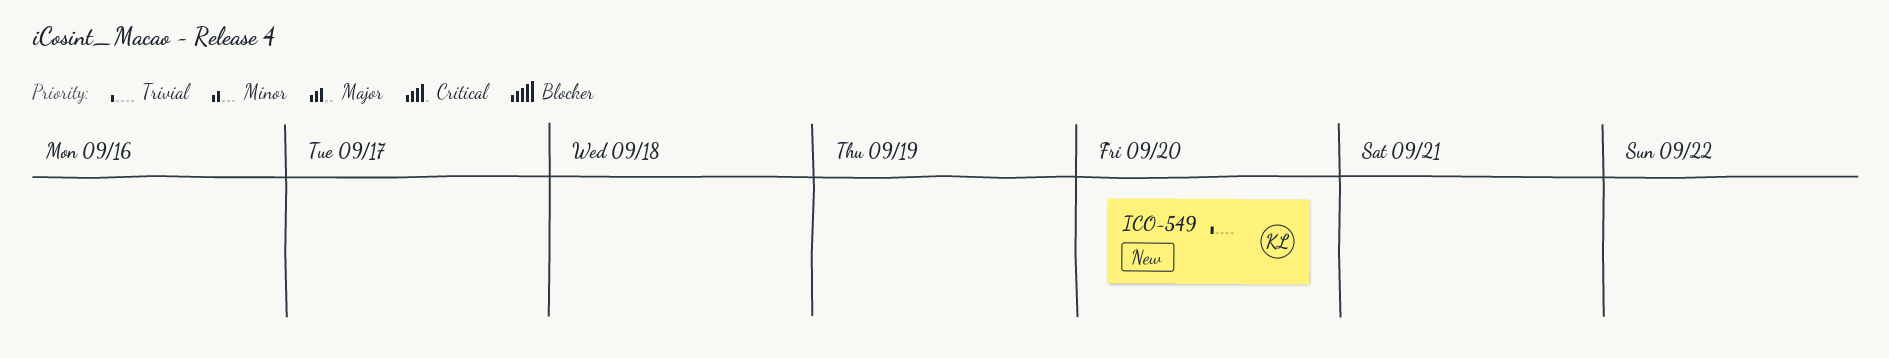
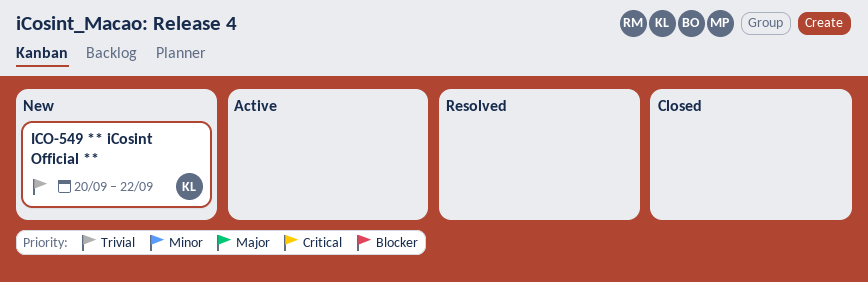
ICO-549, due: Sep 20 -> Sep 22

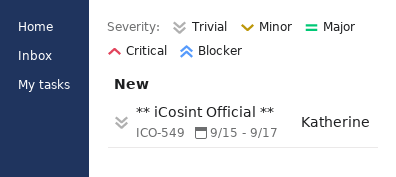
ICO-549, start: Sep 20 -> Sep 15
ICO-549, due: Sep 22 -> Sep 17

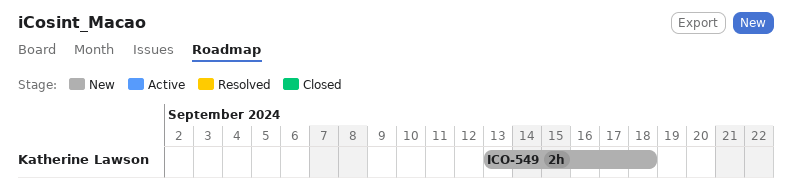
ICO-549, start: Sep 15 -> Sep 13
ICO-549, due: Sep 17 -> Sep 18

